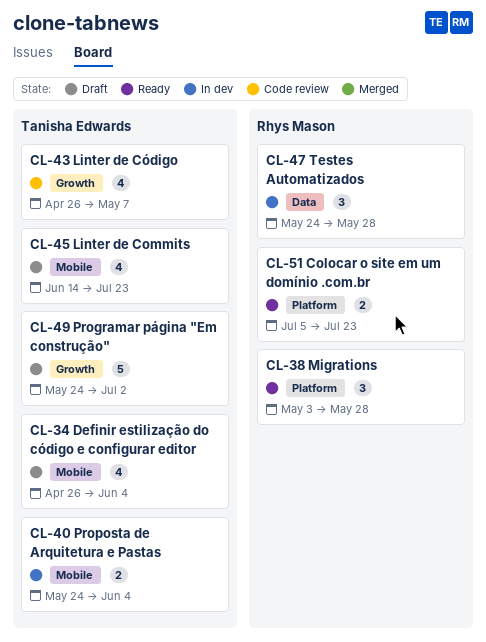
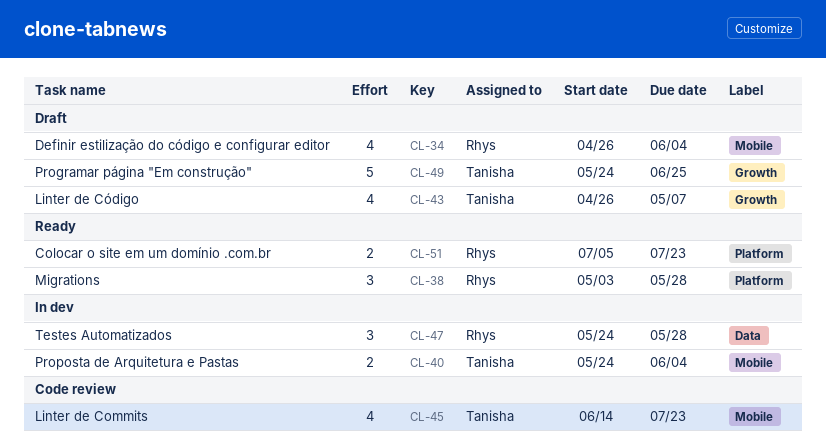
CL-34, owner: Tanisha Edwards -> Rhys Mason
CL-43, status: Code review -> Draft
CL-45, status: Draft -> Code review
CL-49, due: Jul 2 -> Jun 25

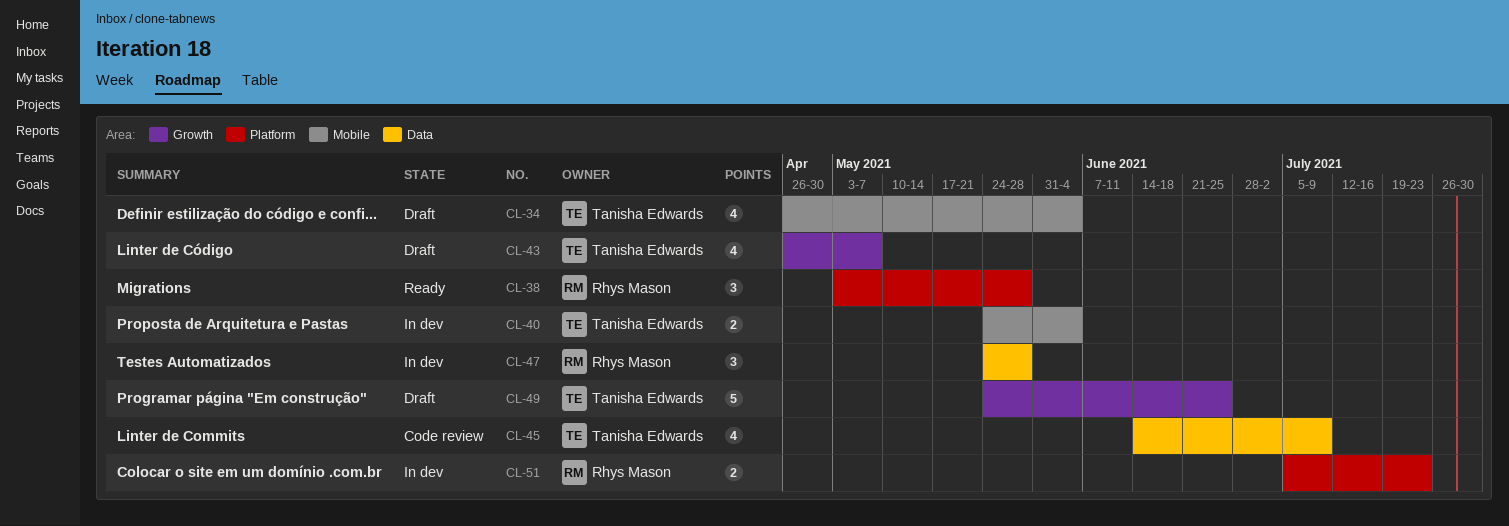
CL-34, owner: Rhys Mason -> Tanisha Edwards
CL-45, label: Mobile -> Data
CL-45, due: Jul 23 -> Jul 9
CL-51, status: Ready -> In dev

